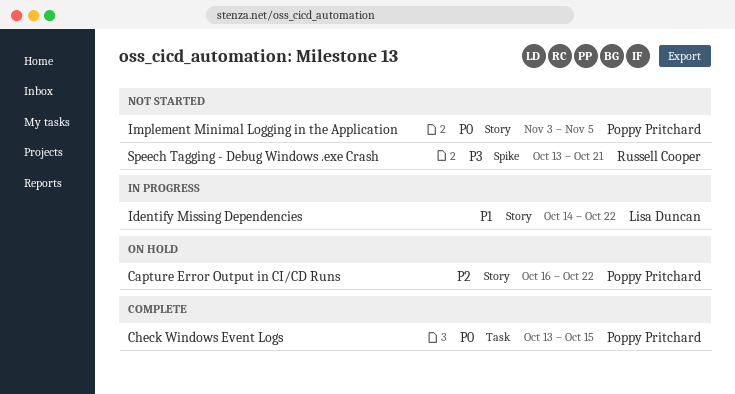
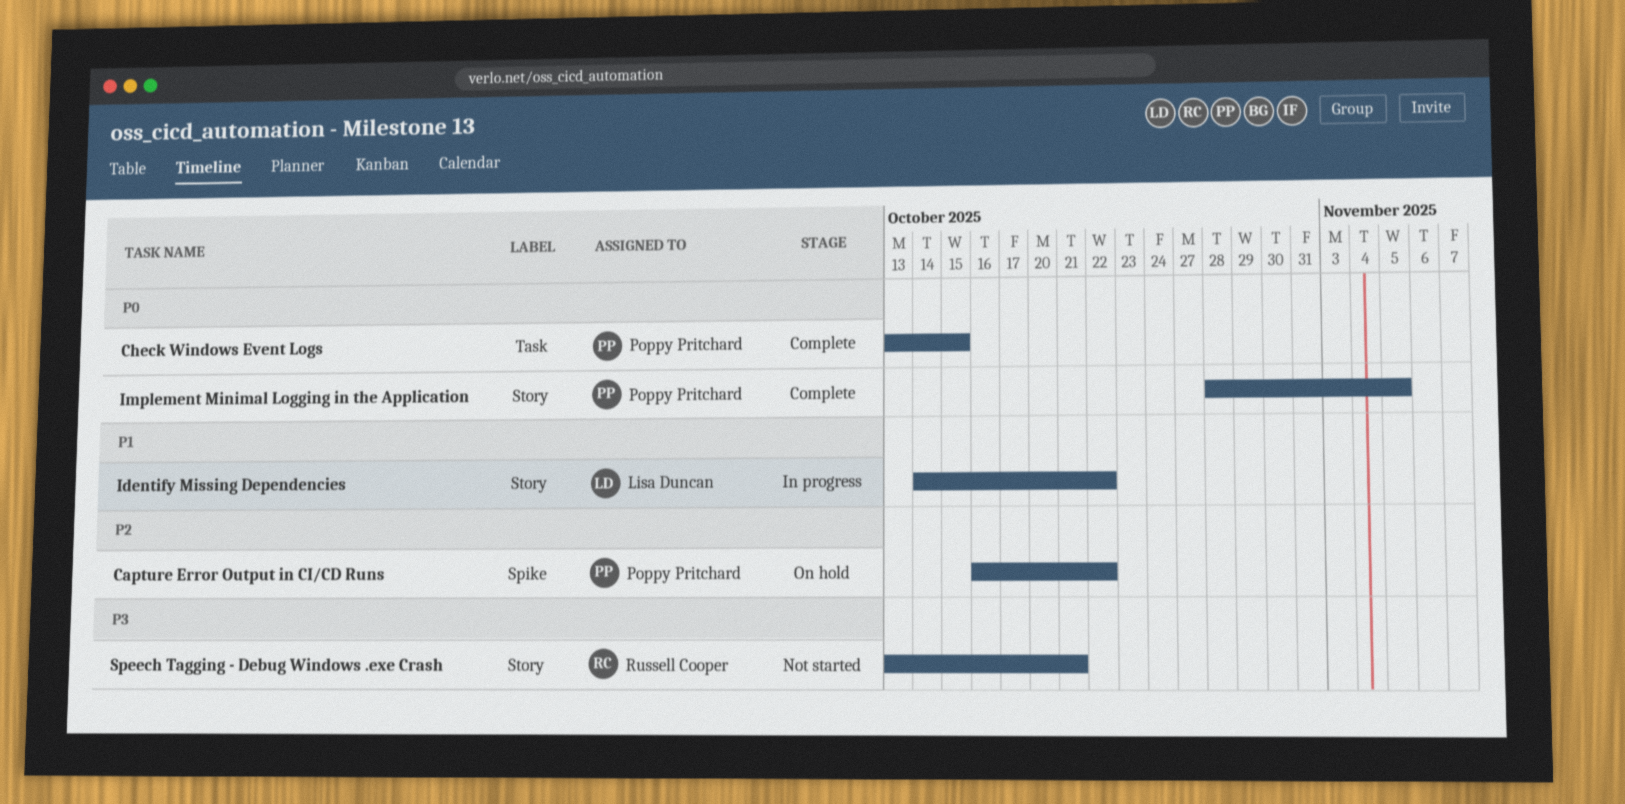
Capture Error Output in CI/CD Runs, label: Story -> Spike
Implement Minimal Logging in the Application, status: Not started -> Complete
Implement Minimal Logging in the Application, start: Nov 3 -> Oct 28
Speech Tagging - Debug Windows .exe Crash, label: Spike -> Story

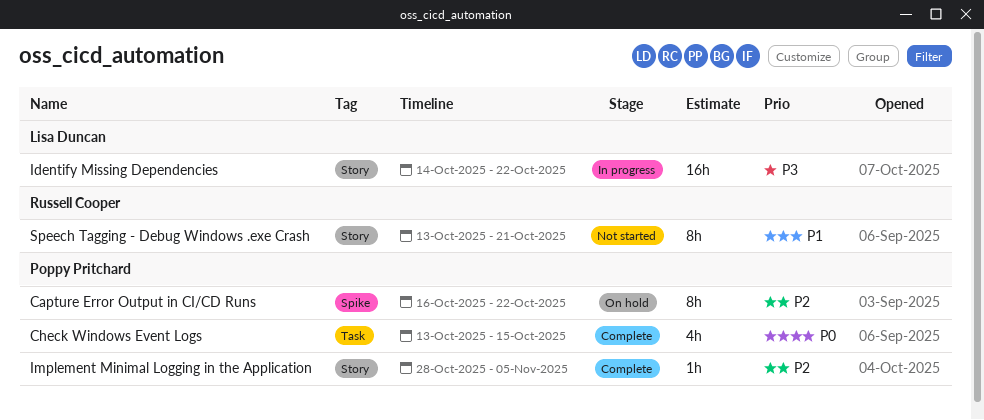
Identify Missing Dependencies, priority: P1 -> P3
Implement Minimal Logging in the Application, priority: P0 -> P2
Speech Tagging - Debug Windows .exe Crash, priority: P3 -> P1

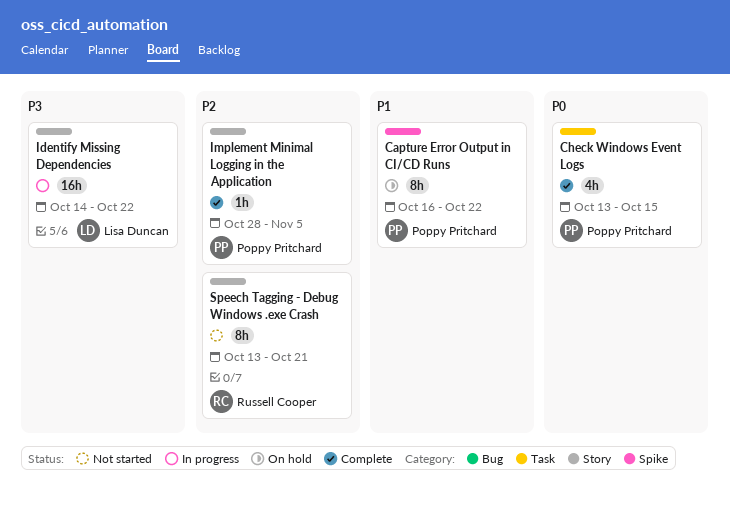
Capture Error Output in CI/CD Runs, priority: P2 -> P1
Speech Tagging - Debug Windows .exe Crash, priority: P1 -> P2

